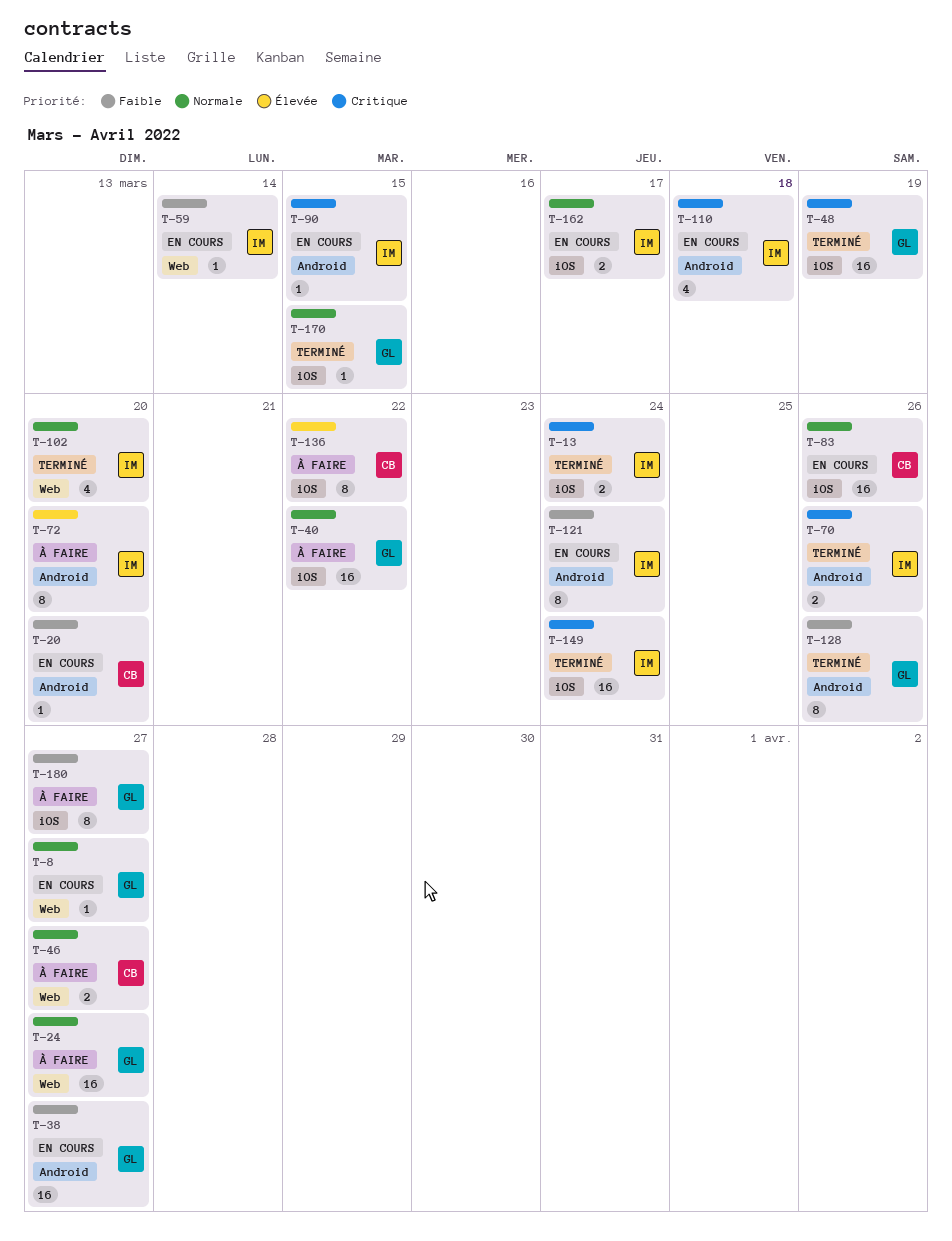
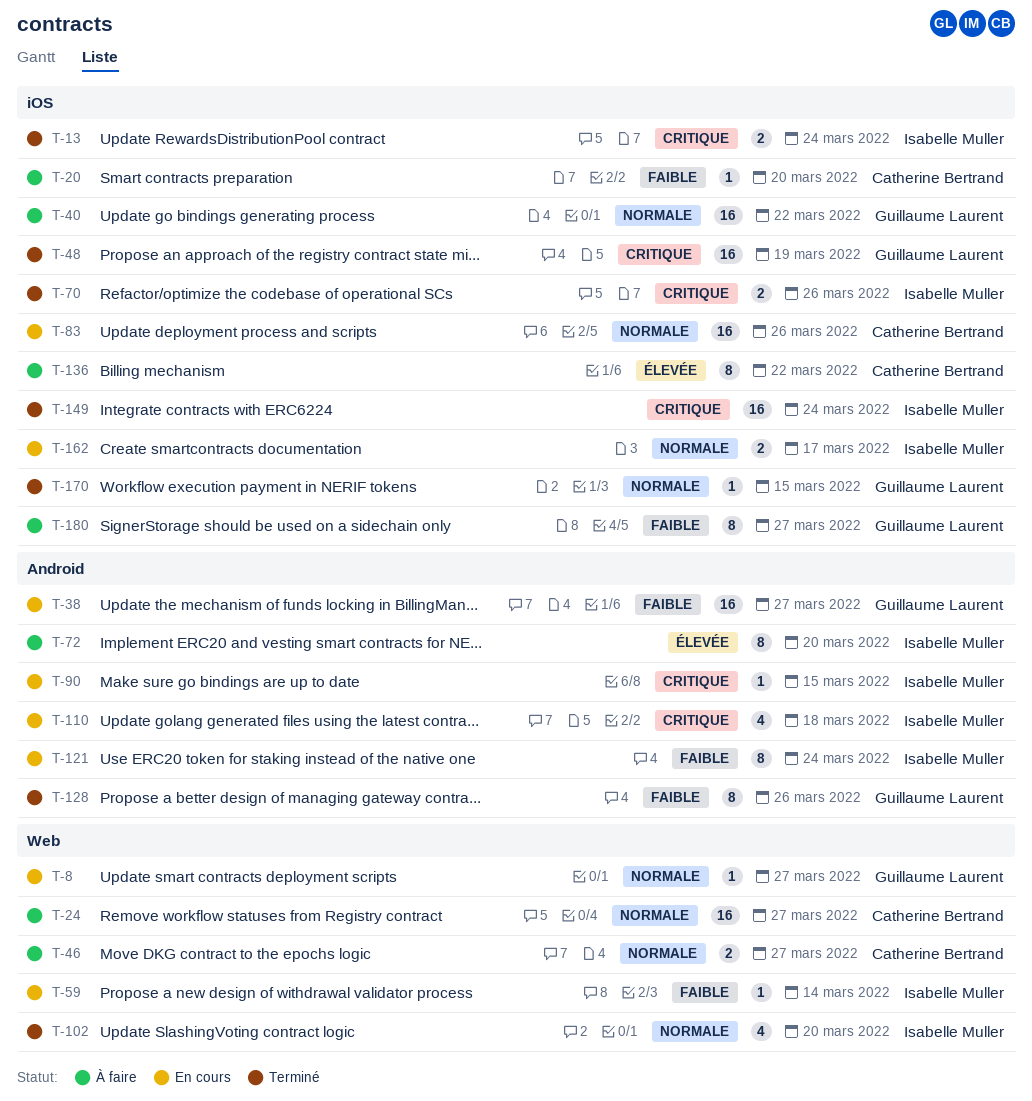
T-20, status: En cours -> À faire
T-20, label: Android -> iOS
T-24, owner: Guillaume Laurent -> Catherine Bertrand
T-70, label: Android -> iOS

